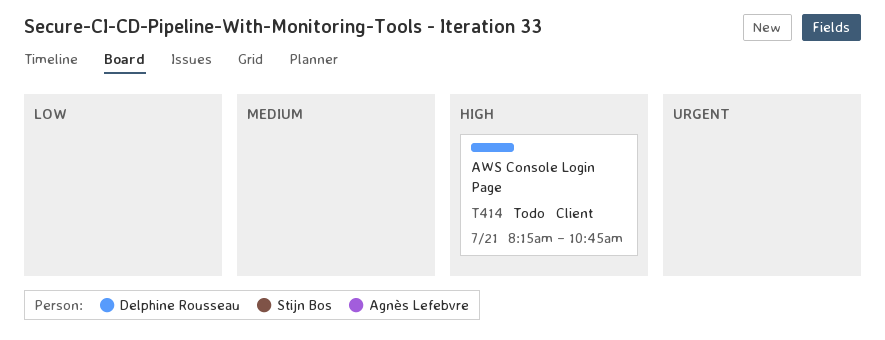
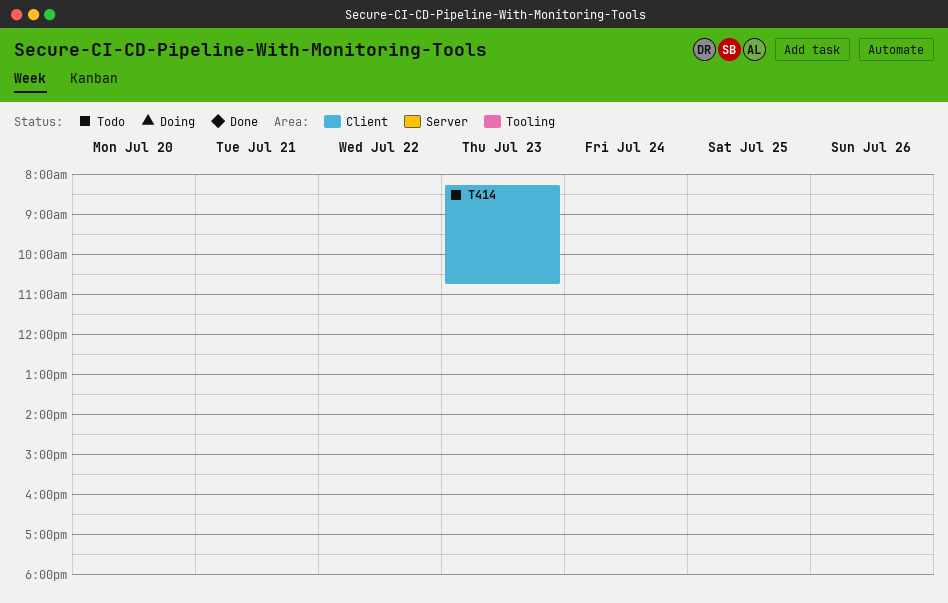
T414, day: Jul 21 -> Jul 23

